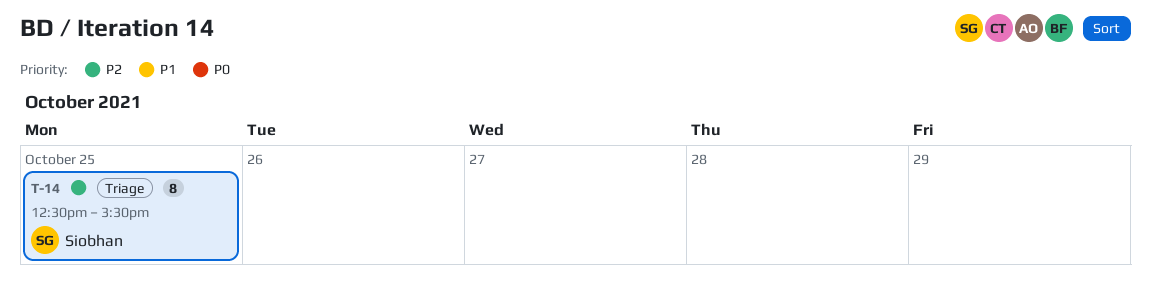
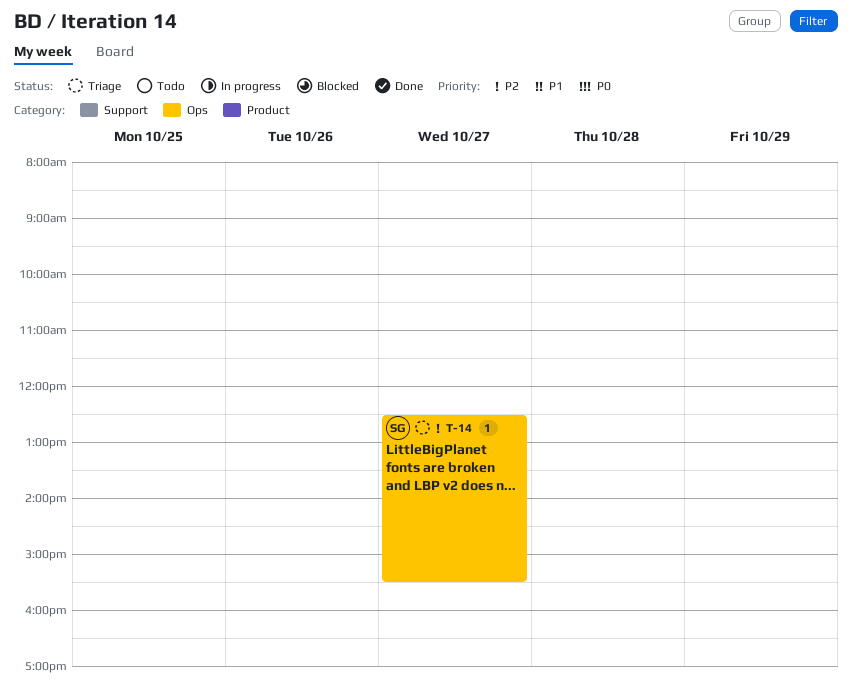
T-14, estimate: 8 -> 1
T-14, day: Oct 25 -> Oct 27

